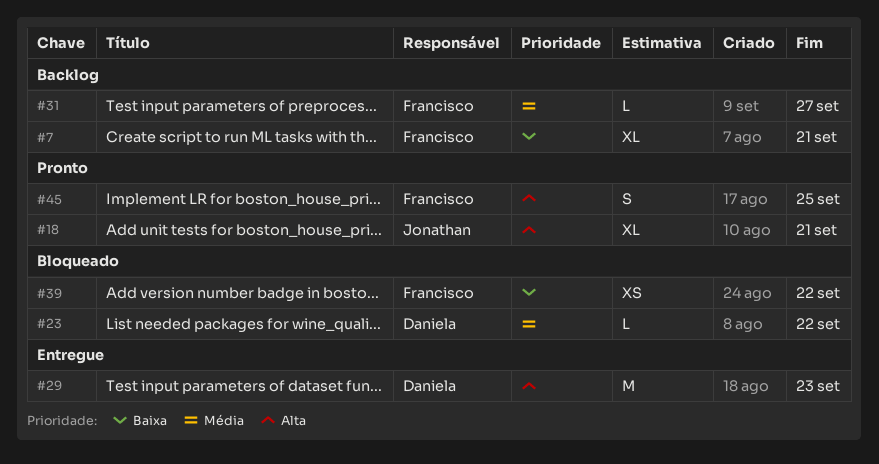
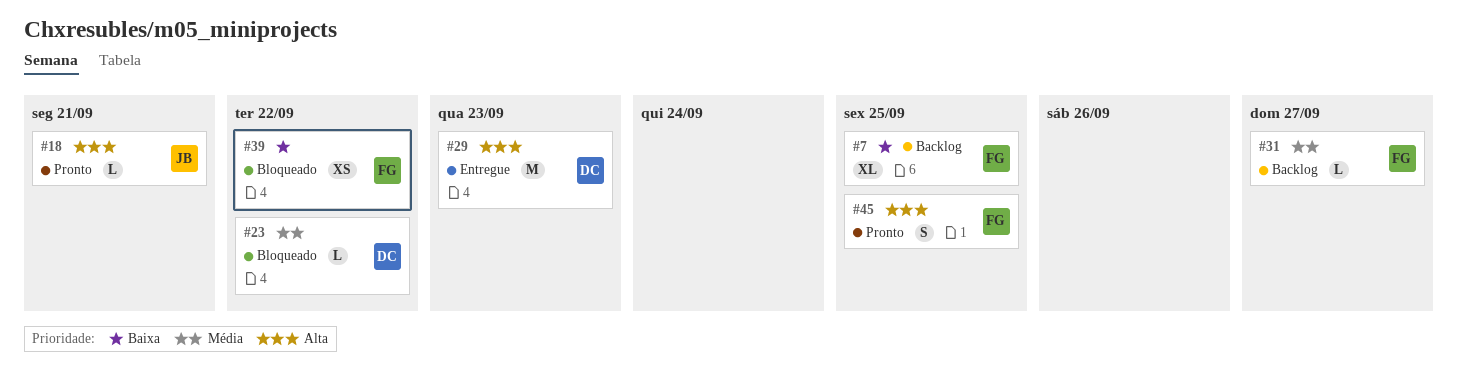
#7, due: Sep 21 -> Sep 25
#18, estimate: XL -> L

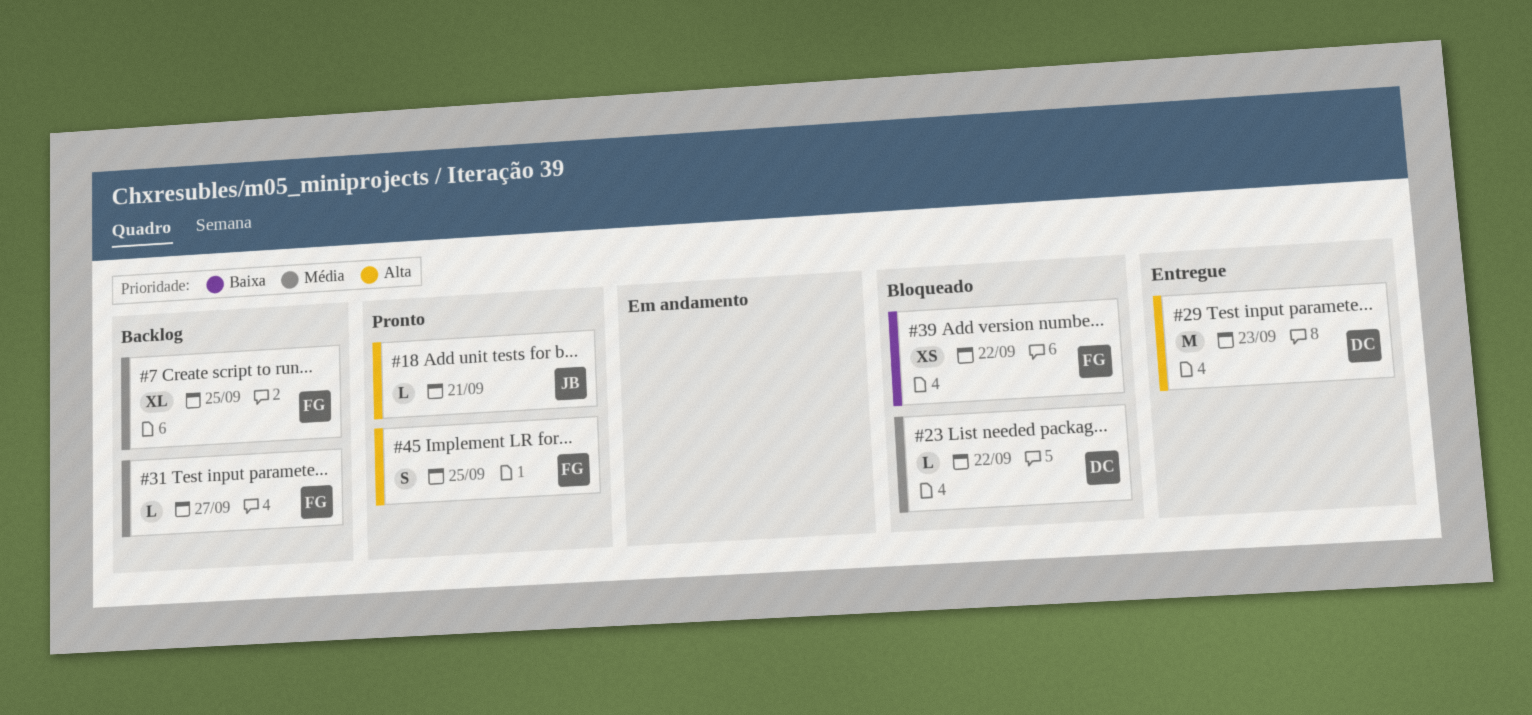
#7, priority: Baixa -> Média

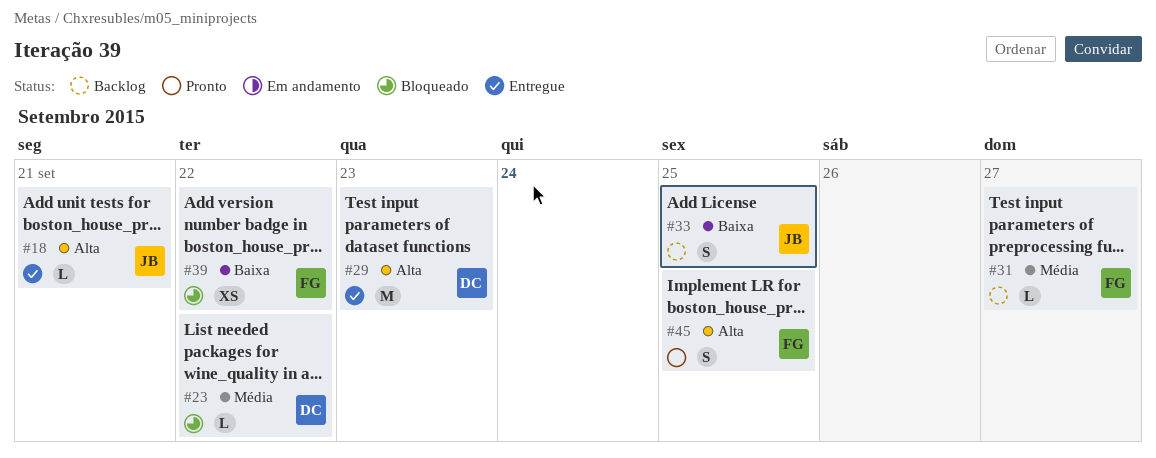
#7: present -> none
#18, status: Pronto -> Entregue
#33: none -> present

